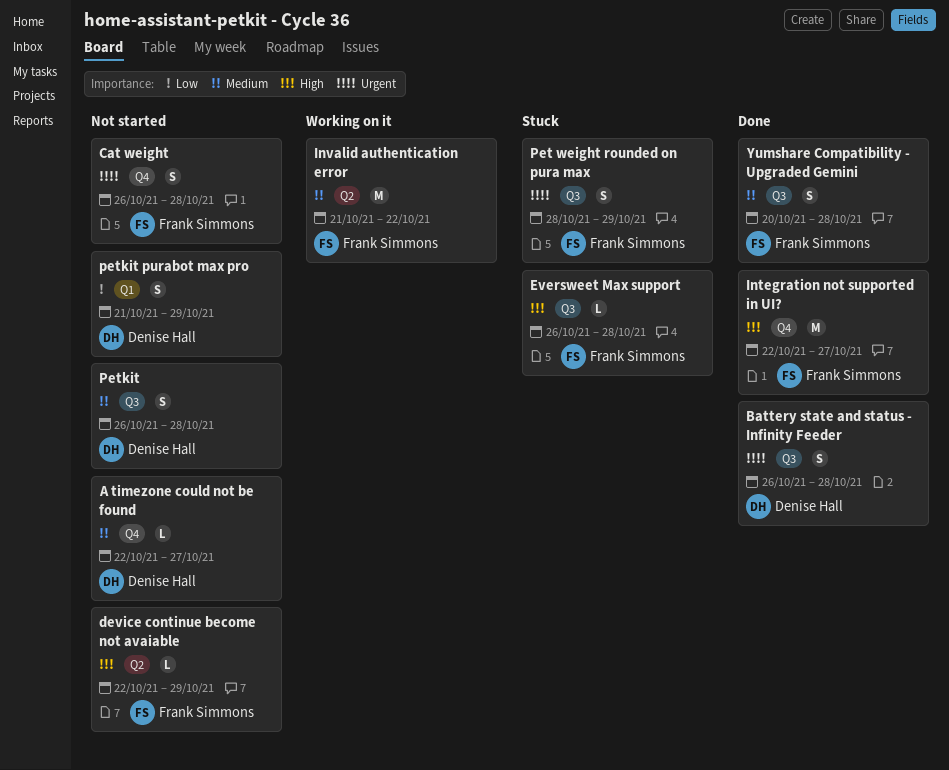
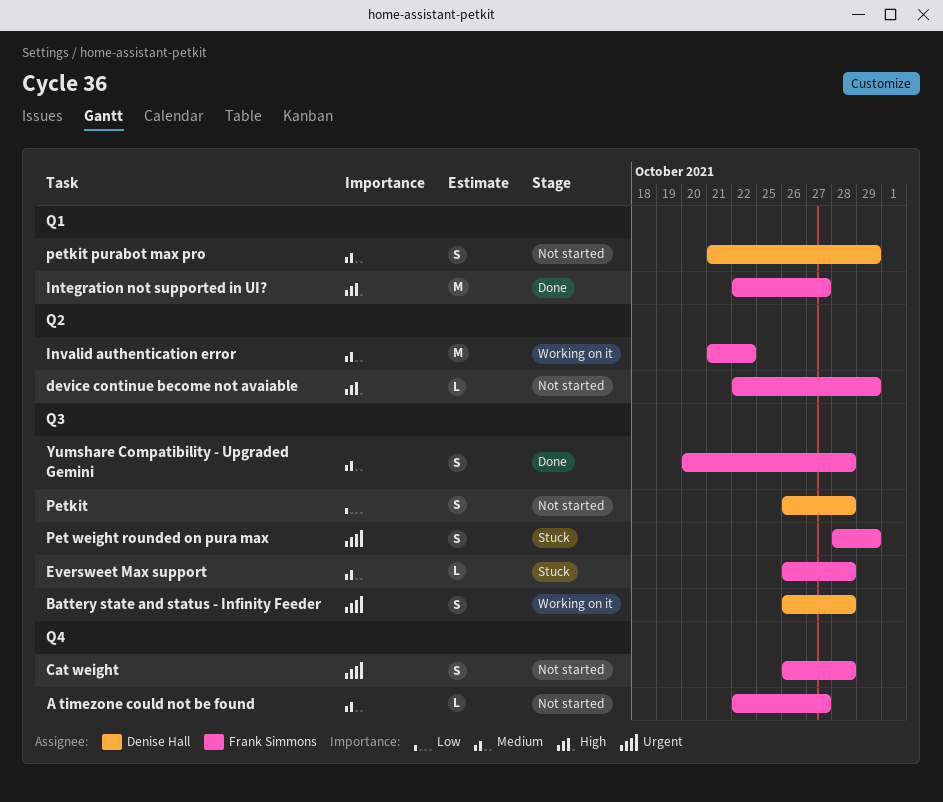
A timezone could not be found, owner: Denise Hall -> Frank Simmons
Battery state and status - Infinity Feeder, status: Done -> Working on it
Eversweet Max support, priority: High -> Medium
Integration not supported in UI?, label: Q4 -> Q1
Petkit, priority: Medium -> Low
petkit purabot max pro, priority: Low -> Medium

